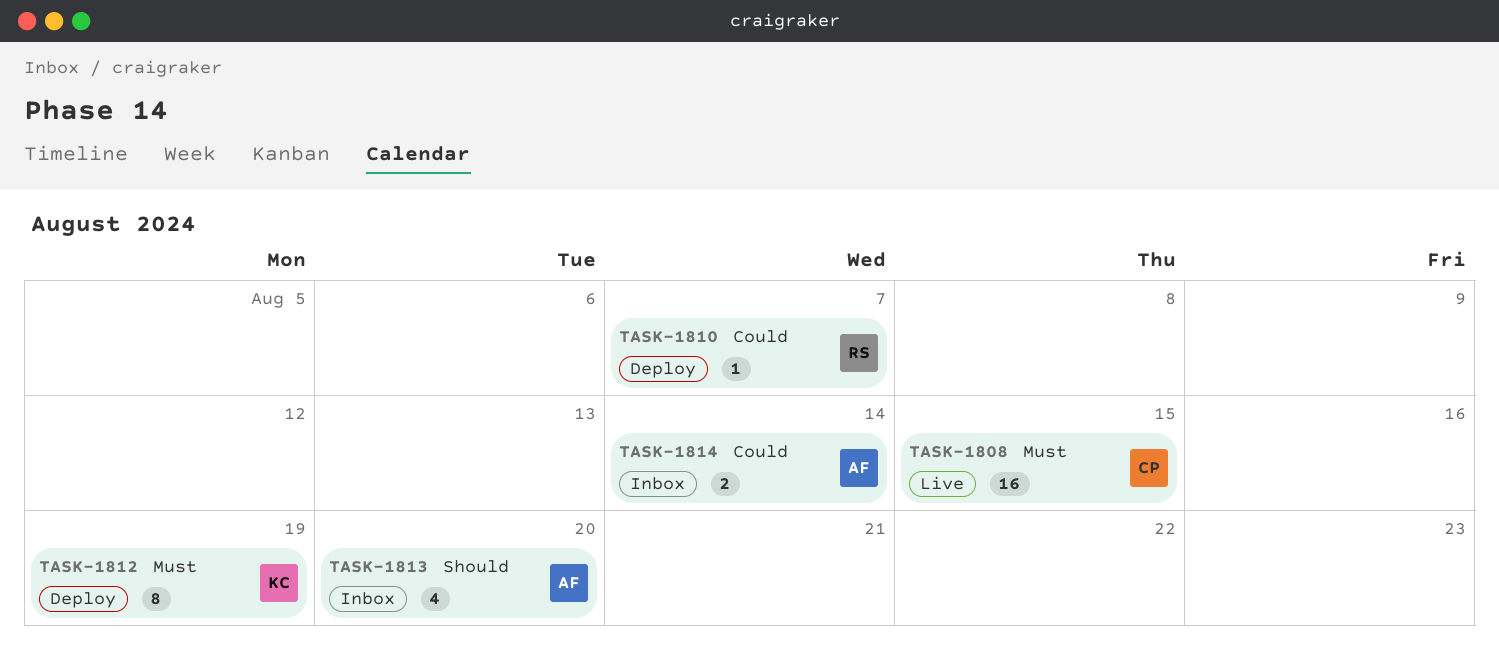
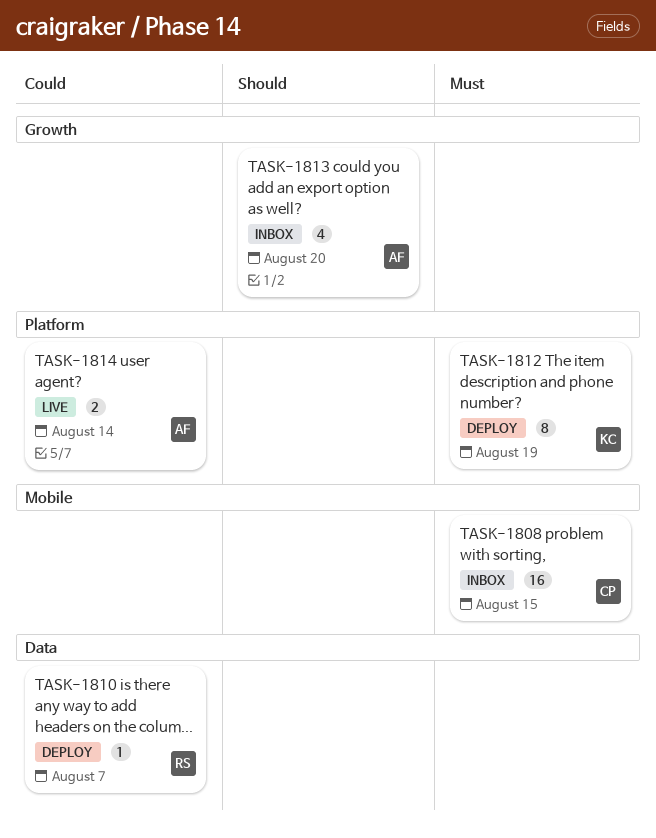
TASK-1808, status: Live -> Inbox
TASK-1814, status: Inbox -> Live

